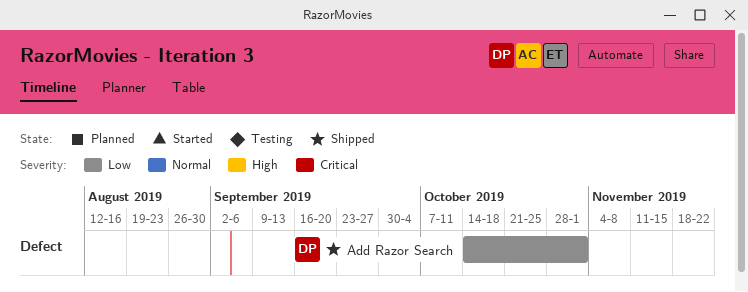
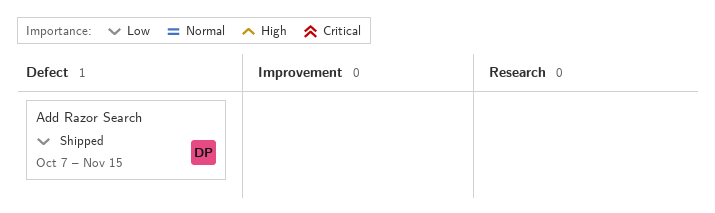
Add Razor Search, start: Oct 14 -> Oct 7
Add Razor Search, due: Nov 1 -> Nov 15

